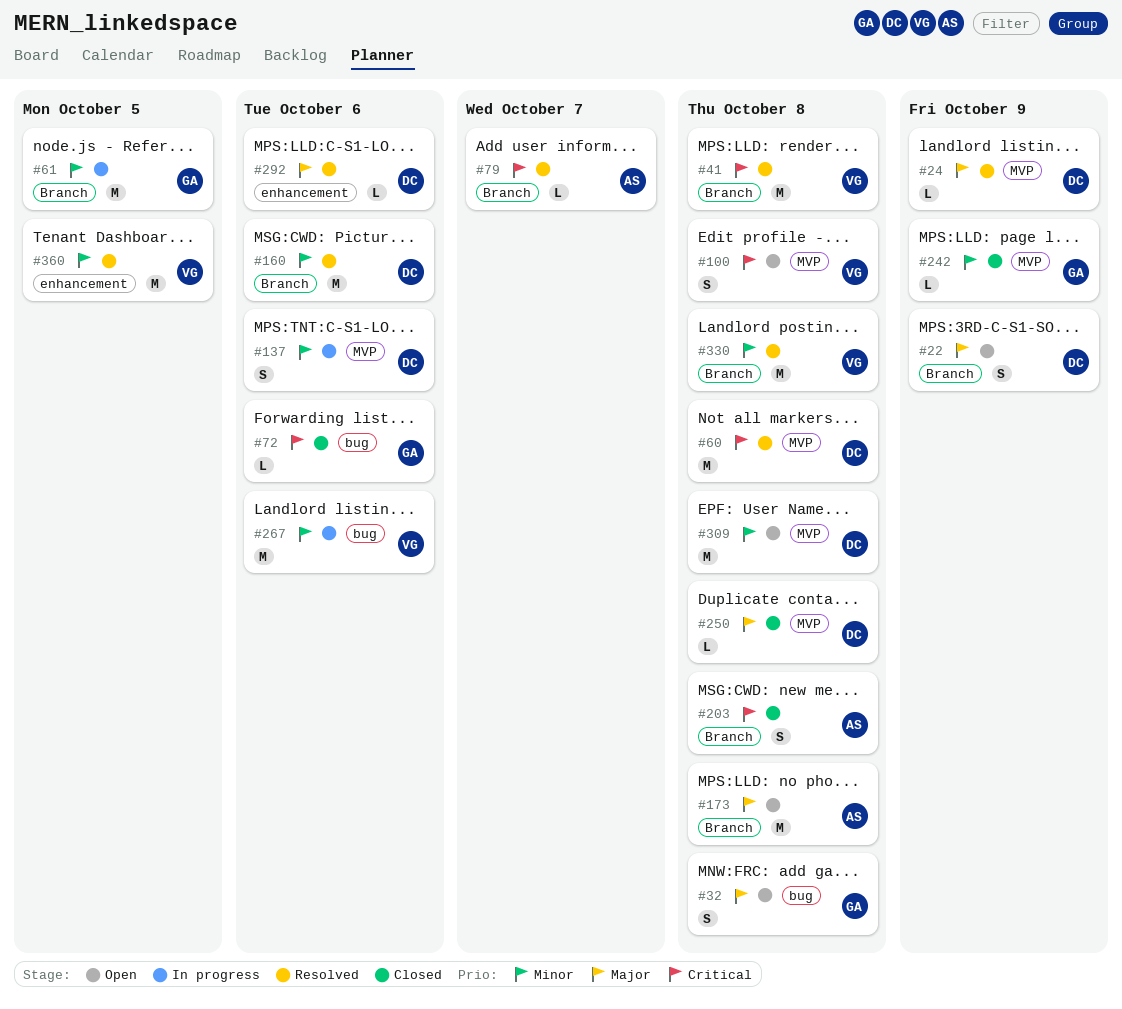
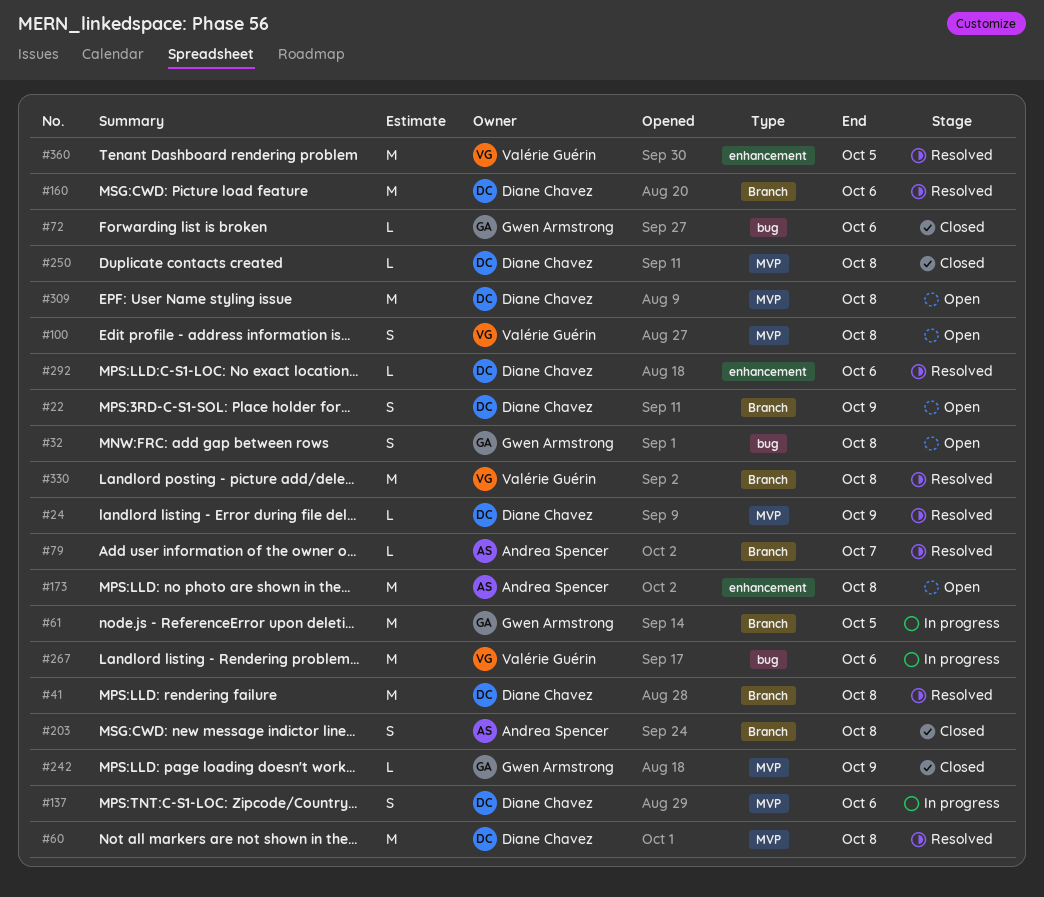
#41, owner: Valérie Guérin -> Diane Chavez
#173, label: Branch -> enhancement

